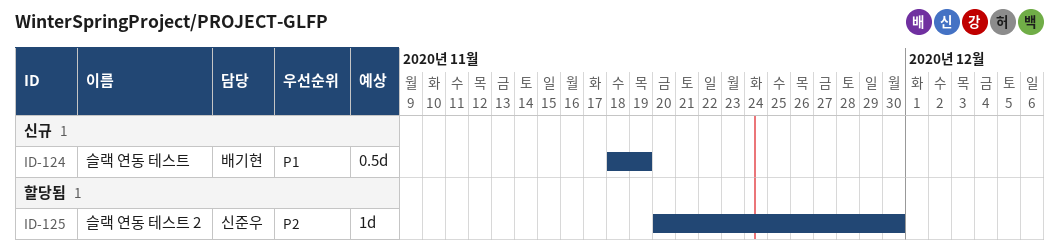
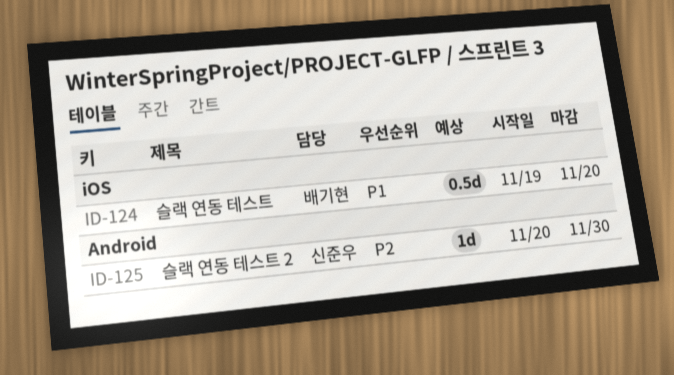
ID-124, start: Nov 18 -> Nov 19
ID-124, due: Nov 19 -> Nov 20

